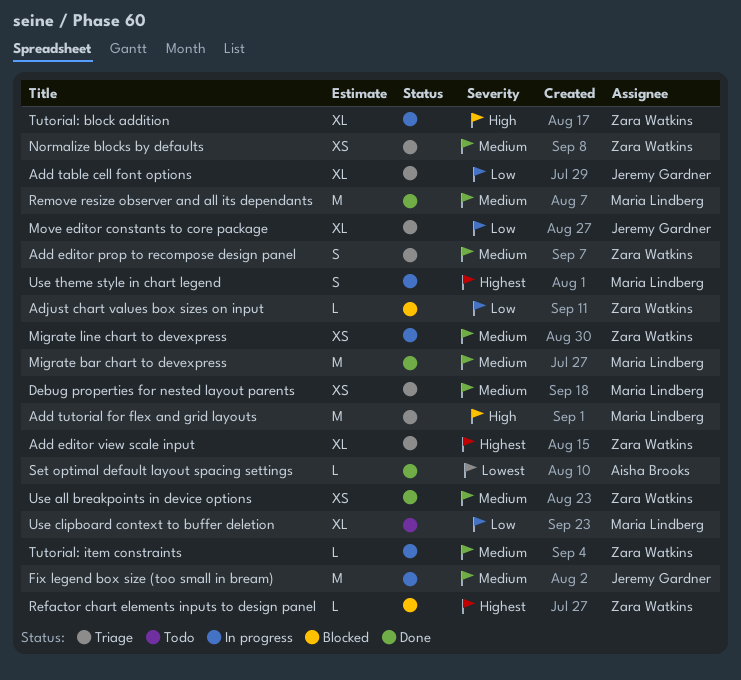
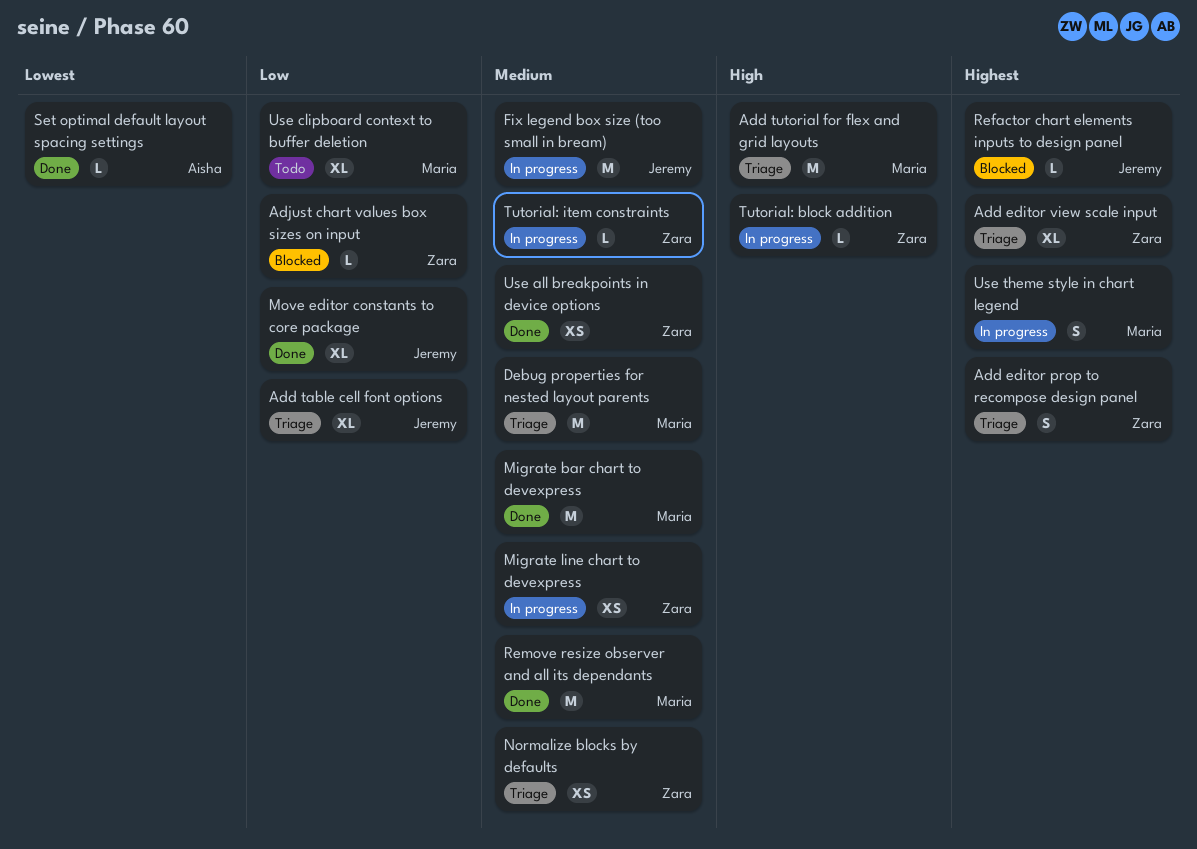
Add editor prop to recompose design panel, priority: Medium -> Highest
Debug properties for nested layout parents, estimate: XS -> M
Move editor constants to core package, status: Triage -> Done
Refactor chart elements inputs to design panel, owner: Zara Watkins -> Jeremy Gardner
Tutorial: block addition, estimate: XL -> L

